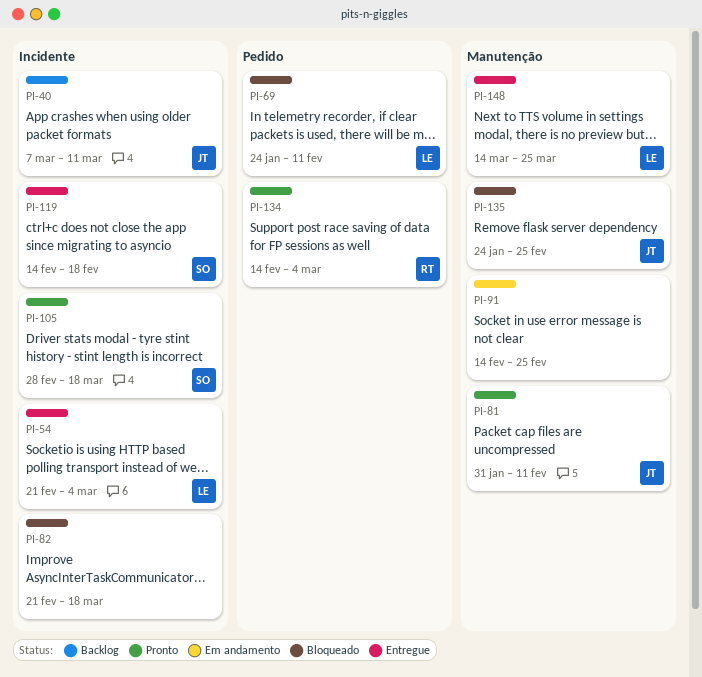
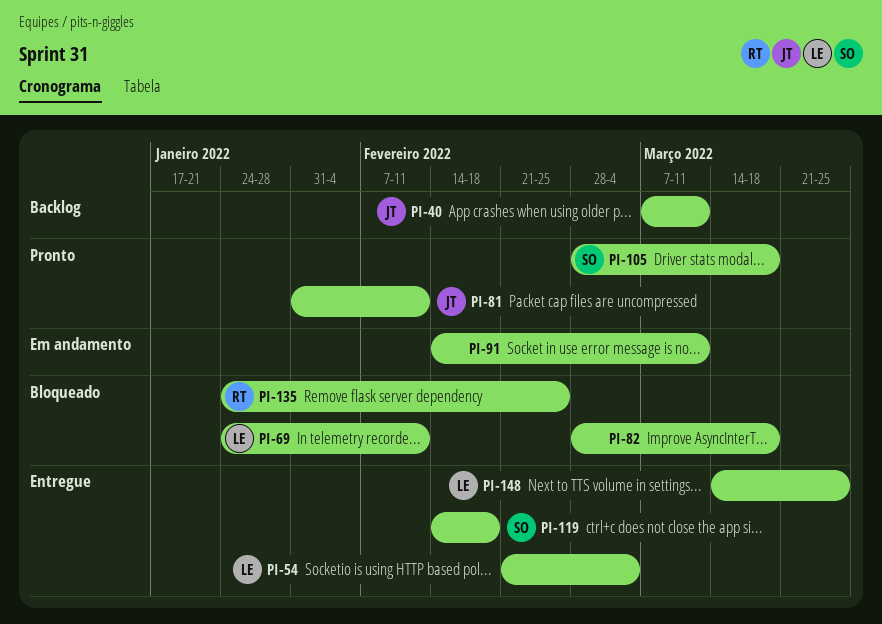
PI-82, start: Feb 21 -> Feb 28
PI-91, due: Feb 25 -> Mar 11
PI-134: present -> none
PI-135, owner: JT -> RT

